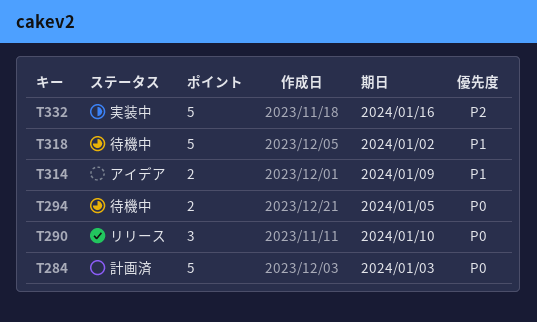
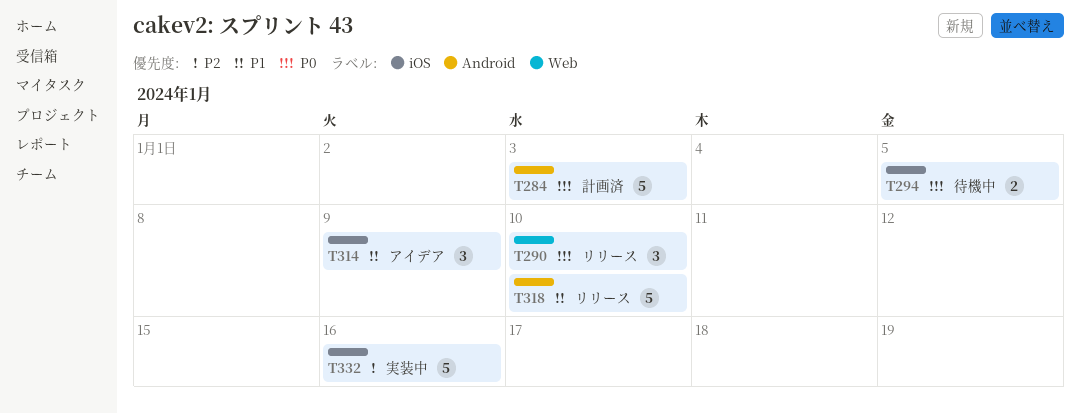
T314, estimate: 2 -> 3
T318, status: 待機中 -> リリース
T318, due: Jan 2 -> Jan 10

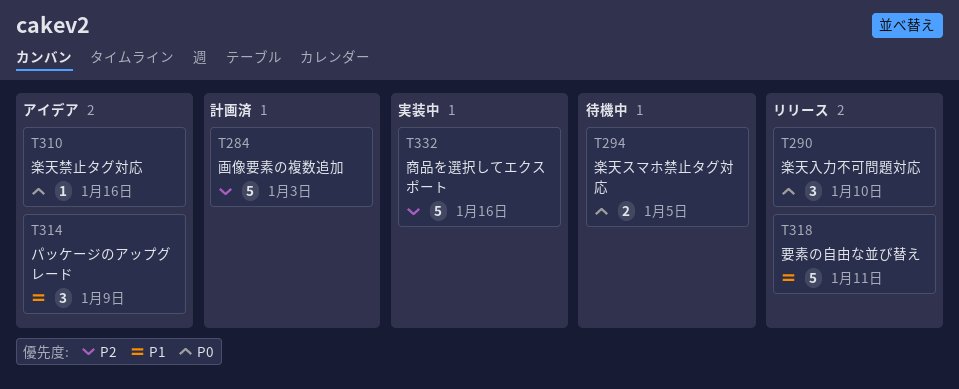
T284, priority: P0 -> P2
T310: none -> present
T318, due: Jan 10 -> Jan 11

